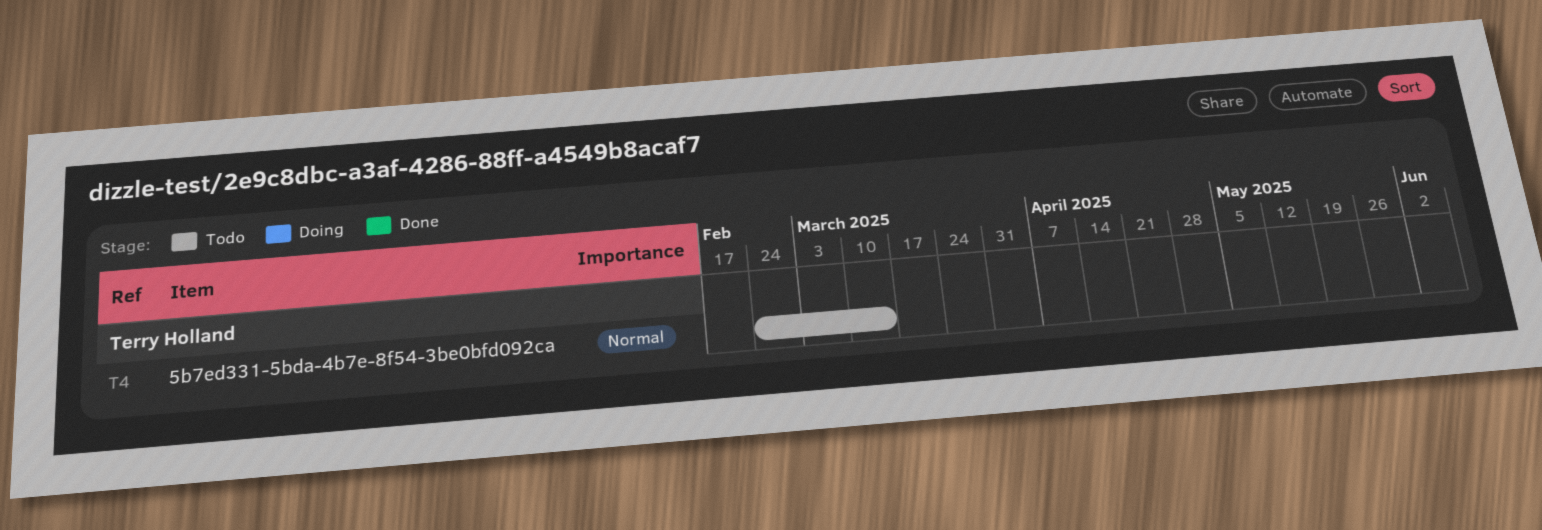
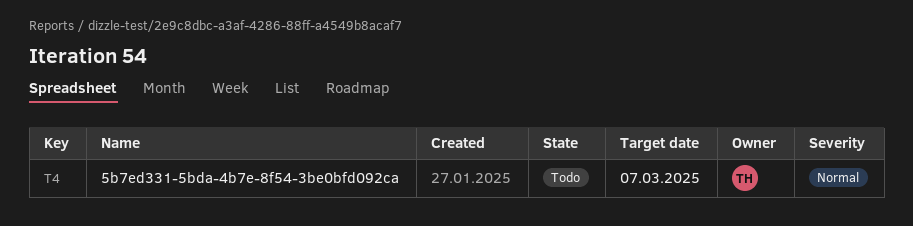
T4, due: Mar 14 -> Mar 7

